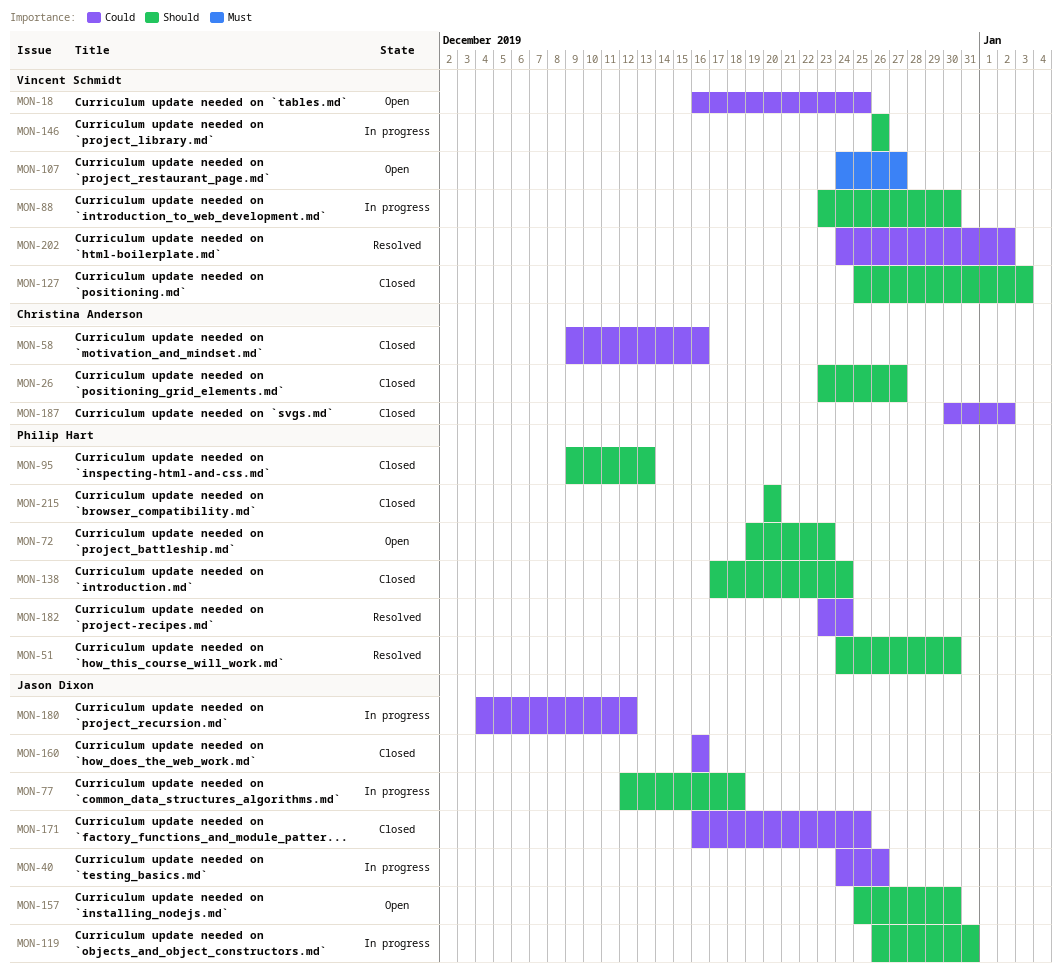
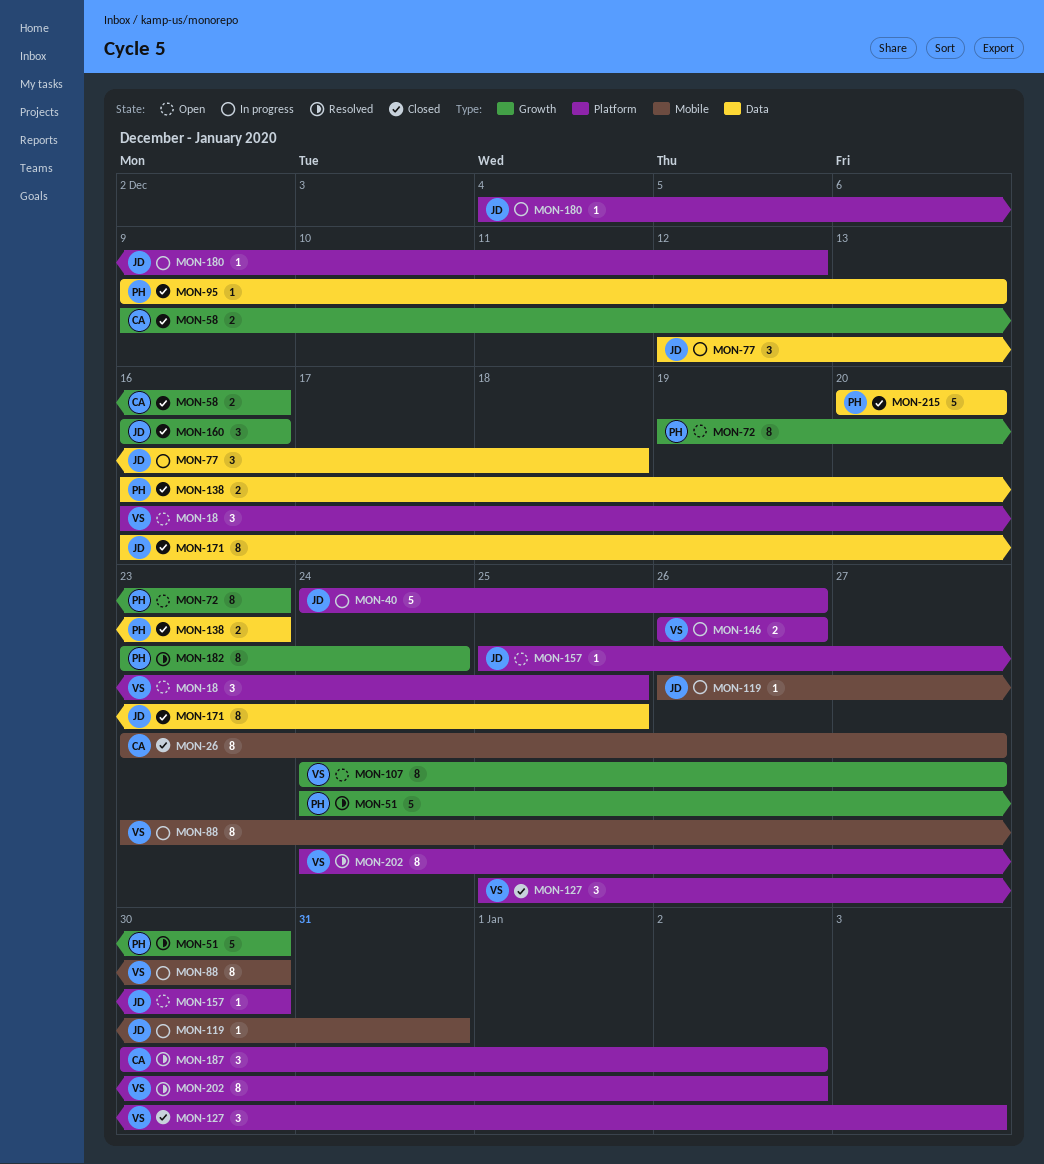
MON-138, start: Dec 17 -> Dec 16
MON-138, due: Dec 24 -> Dec 23
MON-187, status: Closed -> Resolved

